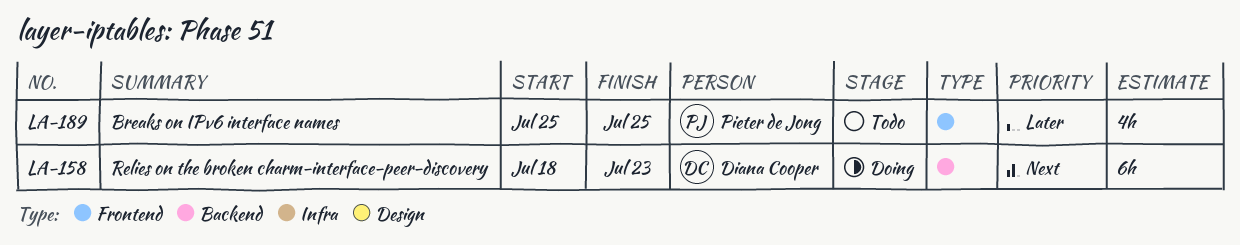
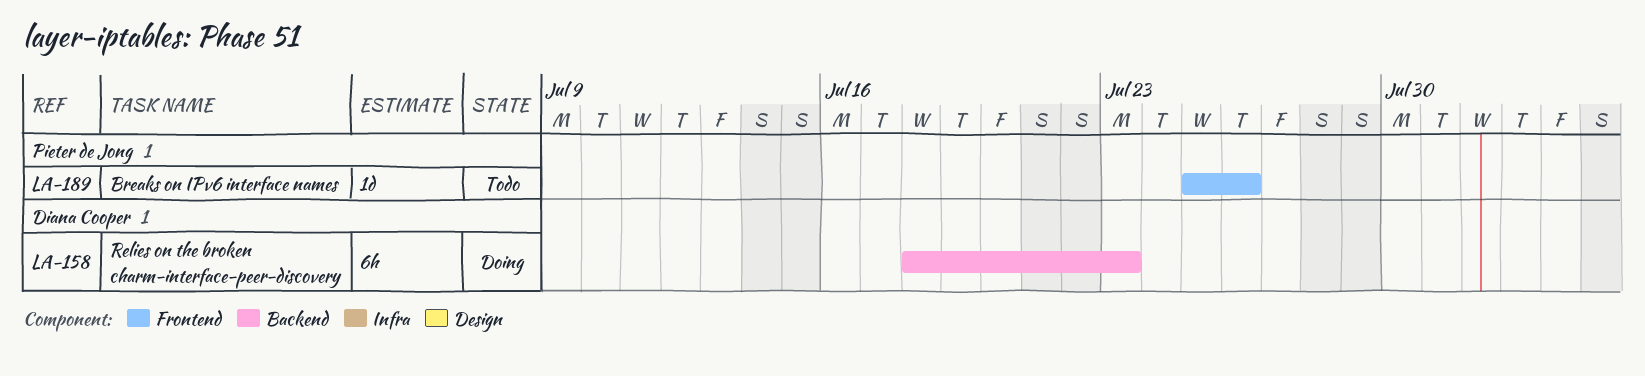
LA-189, estimate: 4h -> 1d
LA-189, due: Jul 25 -> Jul 26

